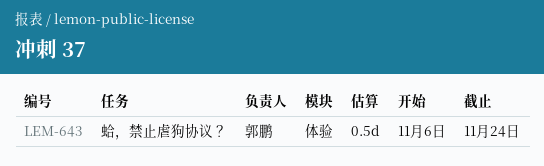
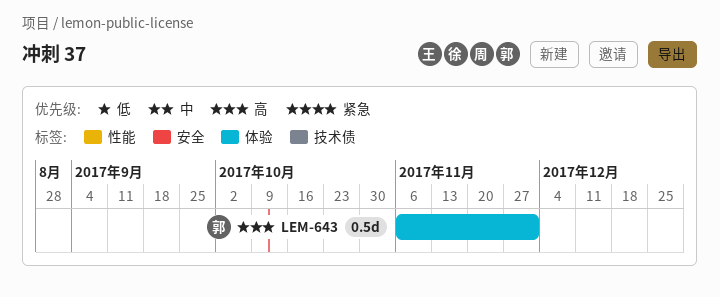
LEM-643, due: Nov 24 -> Dec 1

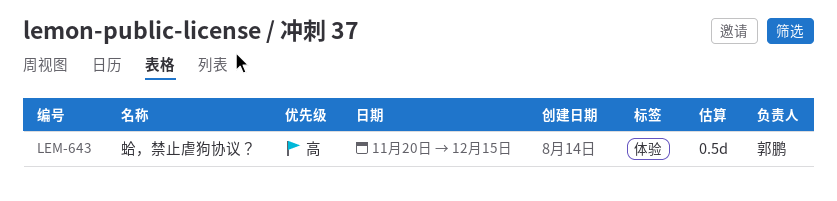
LEM-643, start: Nov 6 -> Nov 20
LEM-643, due: Dec 1 -> Dec 15

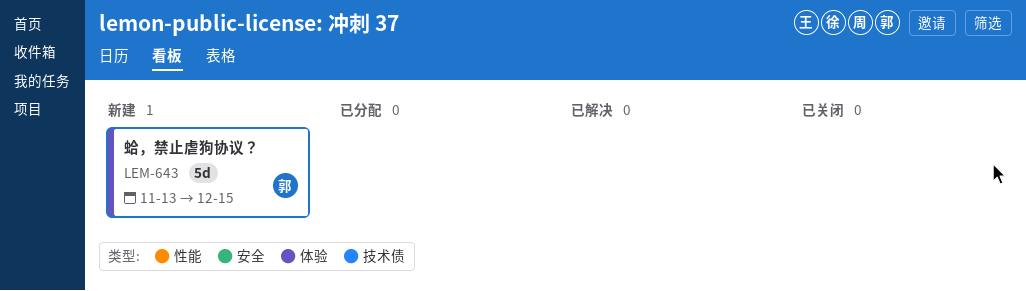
LEM-643, estimate: 0.5d -> 5d
LEM-643, start: Nov 20 -> Nov 13

